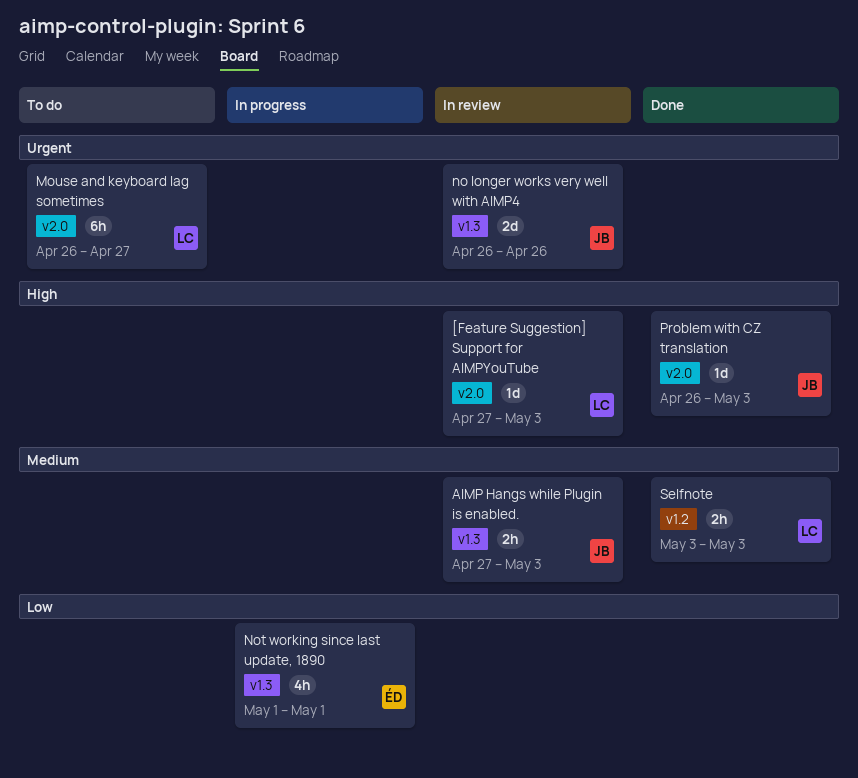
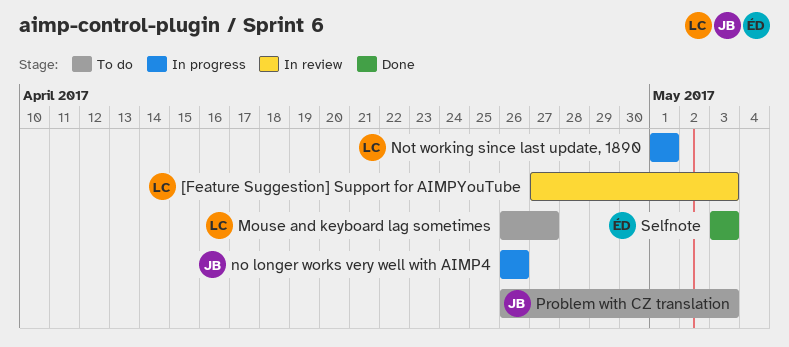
AIMP Hangs while Plugin is enabled.: present -> none
no longer works very well with AIMP4, status: In review -> In progress
Not working since last update, 1890, owner: ÉD -> LC
Problem with CZ translation, status: Done -> To do
Selfnote, owner: LC -> ÉD

